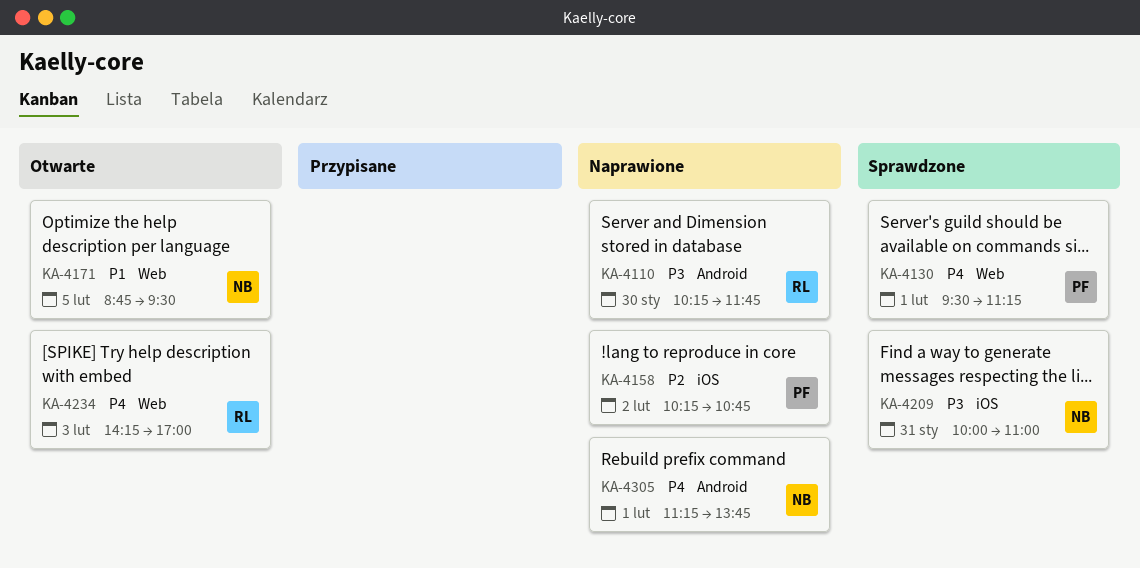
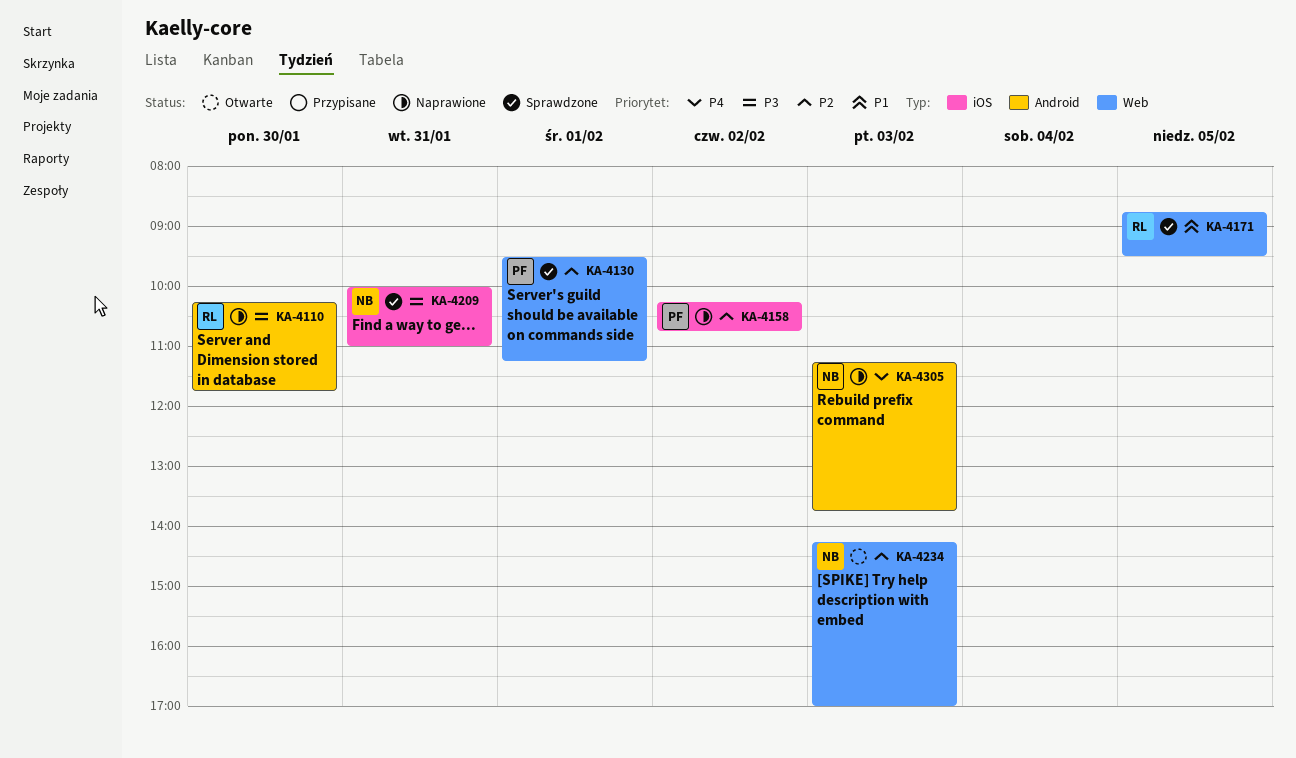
KA-4130, priority: P4 -> P2
KA-4171, status: Otwarte -> Sprawdzone
KA-4171, owner: NB -> RL
KA-4234, owner: RL -> NB
KA-4234, priority: P4 -> P2
KA-4305, day: Feb 1 -> Feb 3

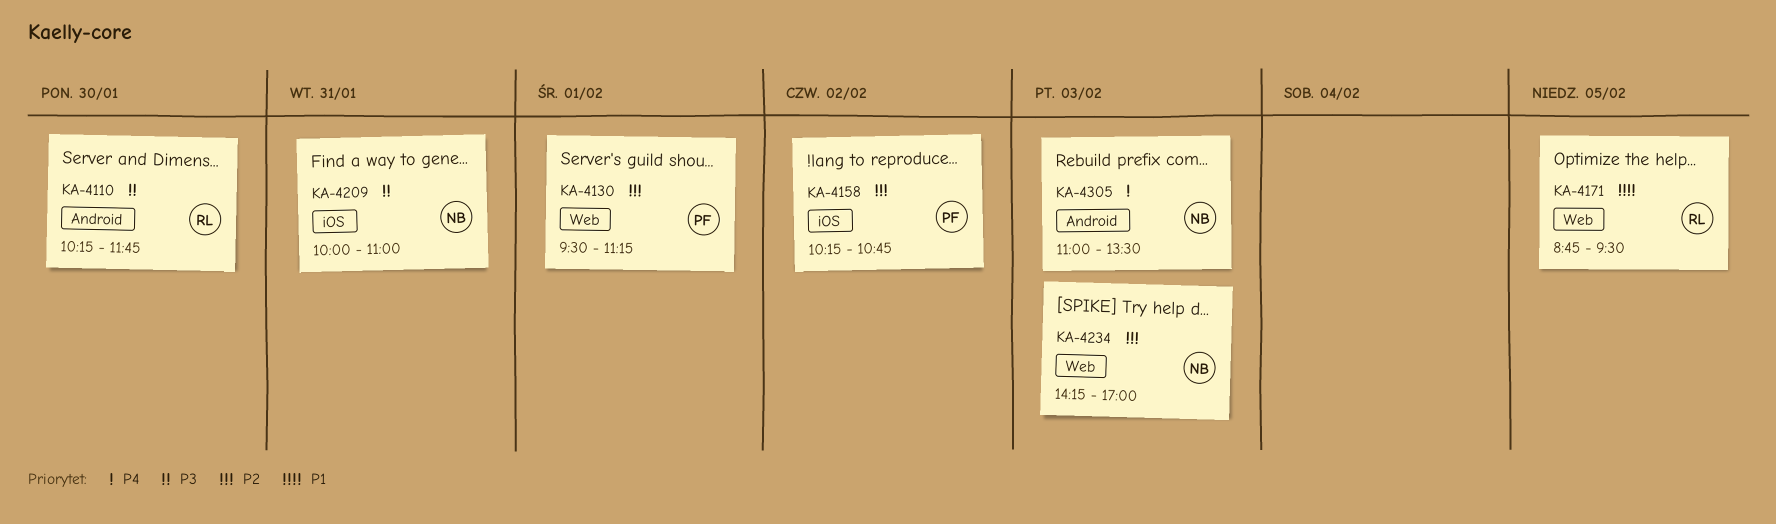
KA-4305, begins: 11:15 -> 11:00
KA-4305, ends: 13:45 -> 13:30

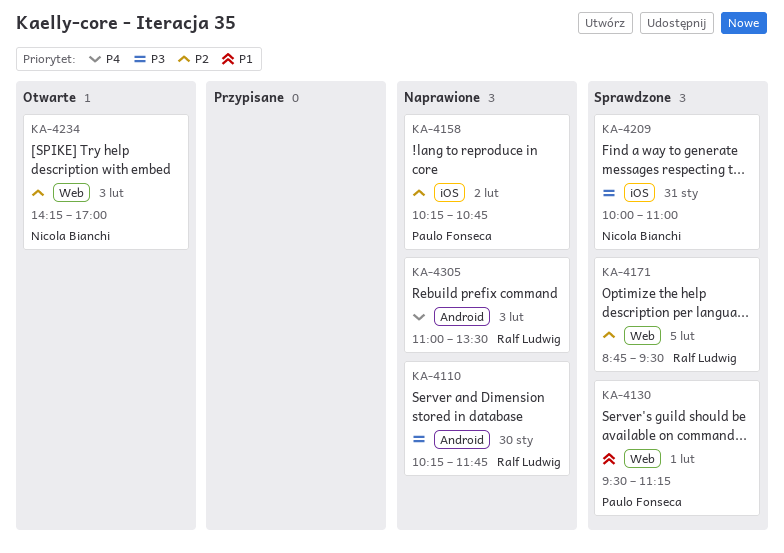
KA-4130, priority: P2 -> P1
KA-4171, priority: P1 -> P2
KA-4305, owner: Nicola Bianchi -> Ralf Ludwig

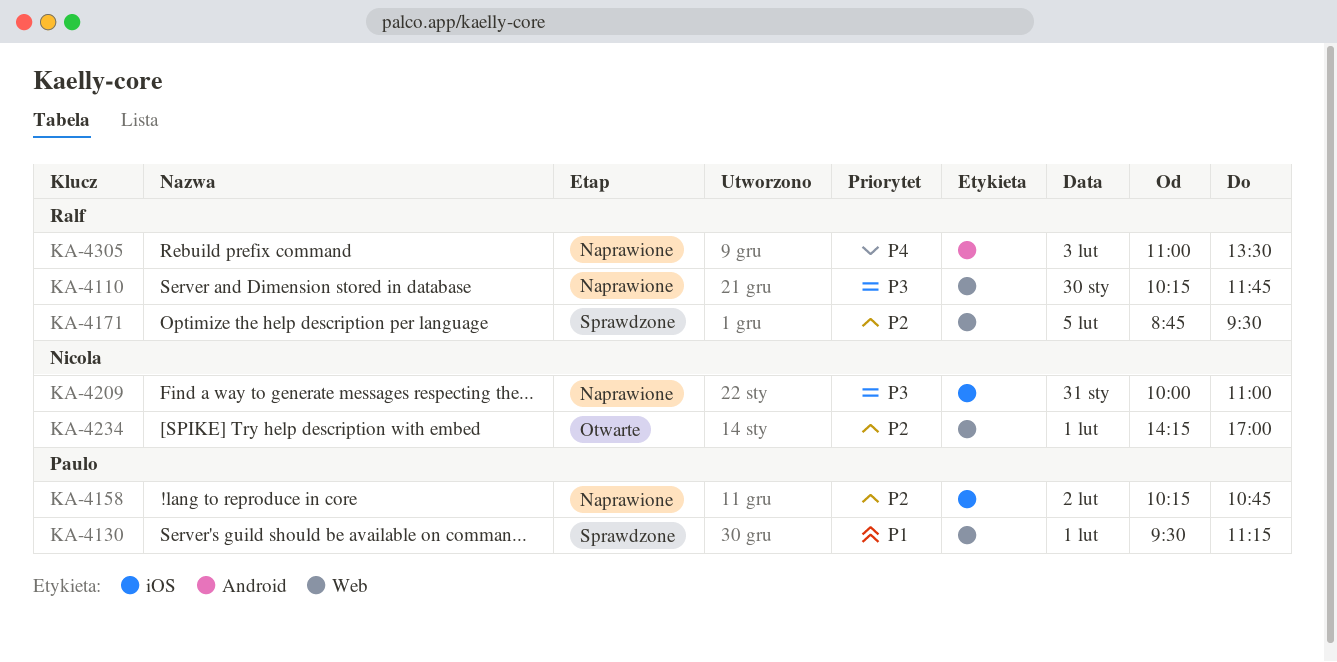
KA-4110, label: Android -> Web
KA-4209, status: Sprawdzone -> Naprawione
KA-4234, day: Feb 3 -> Feb 1

